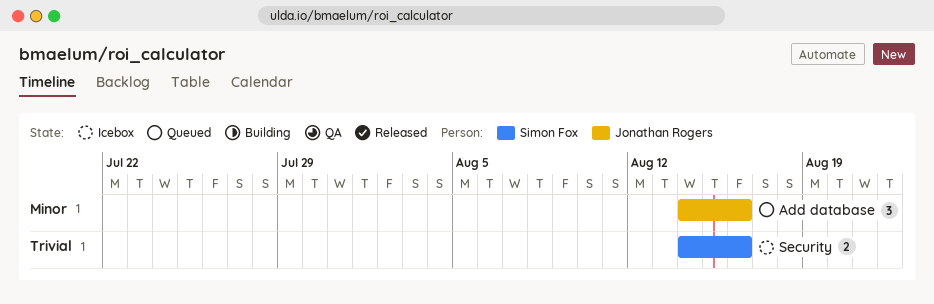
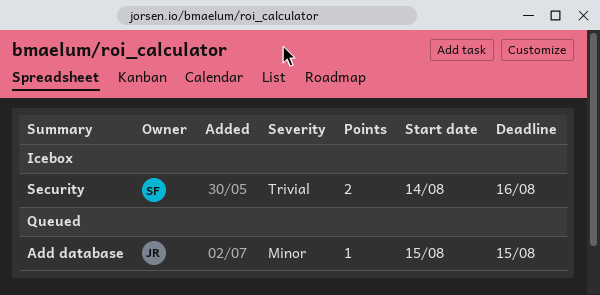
Add database, estimate: 3 -> 1
Add database, start: Aug 14 -> Aug 15
Add database, due: Aug 16 -> Aug 15

